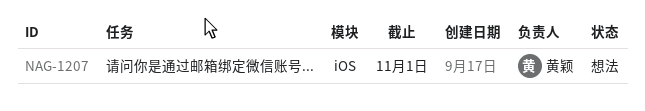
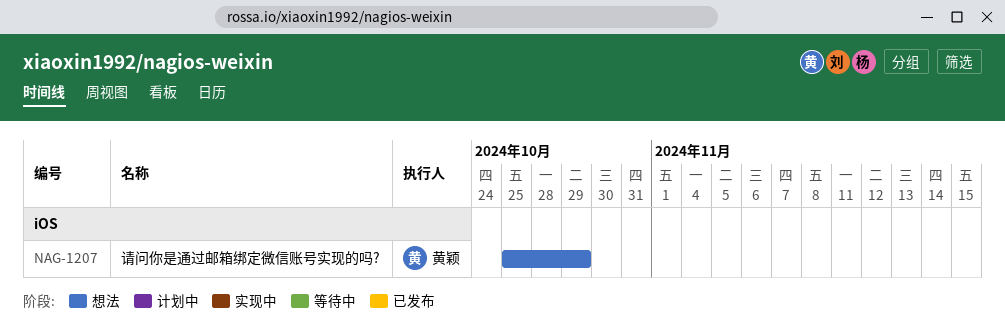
NAG-1207, due: Nov 1 -> Oct 29

